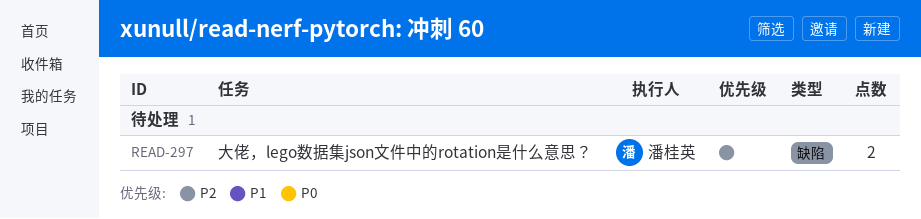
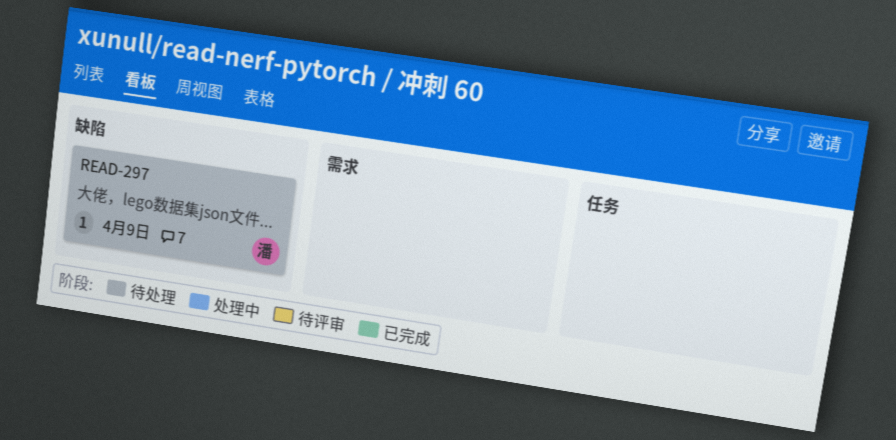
READ-297, estimate: 2 -> 1

